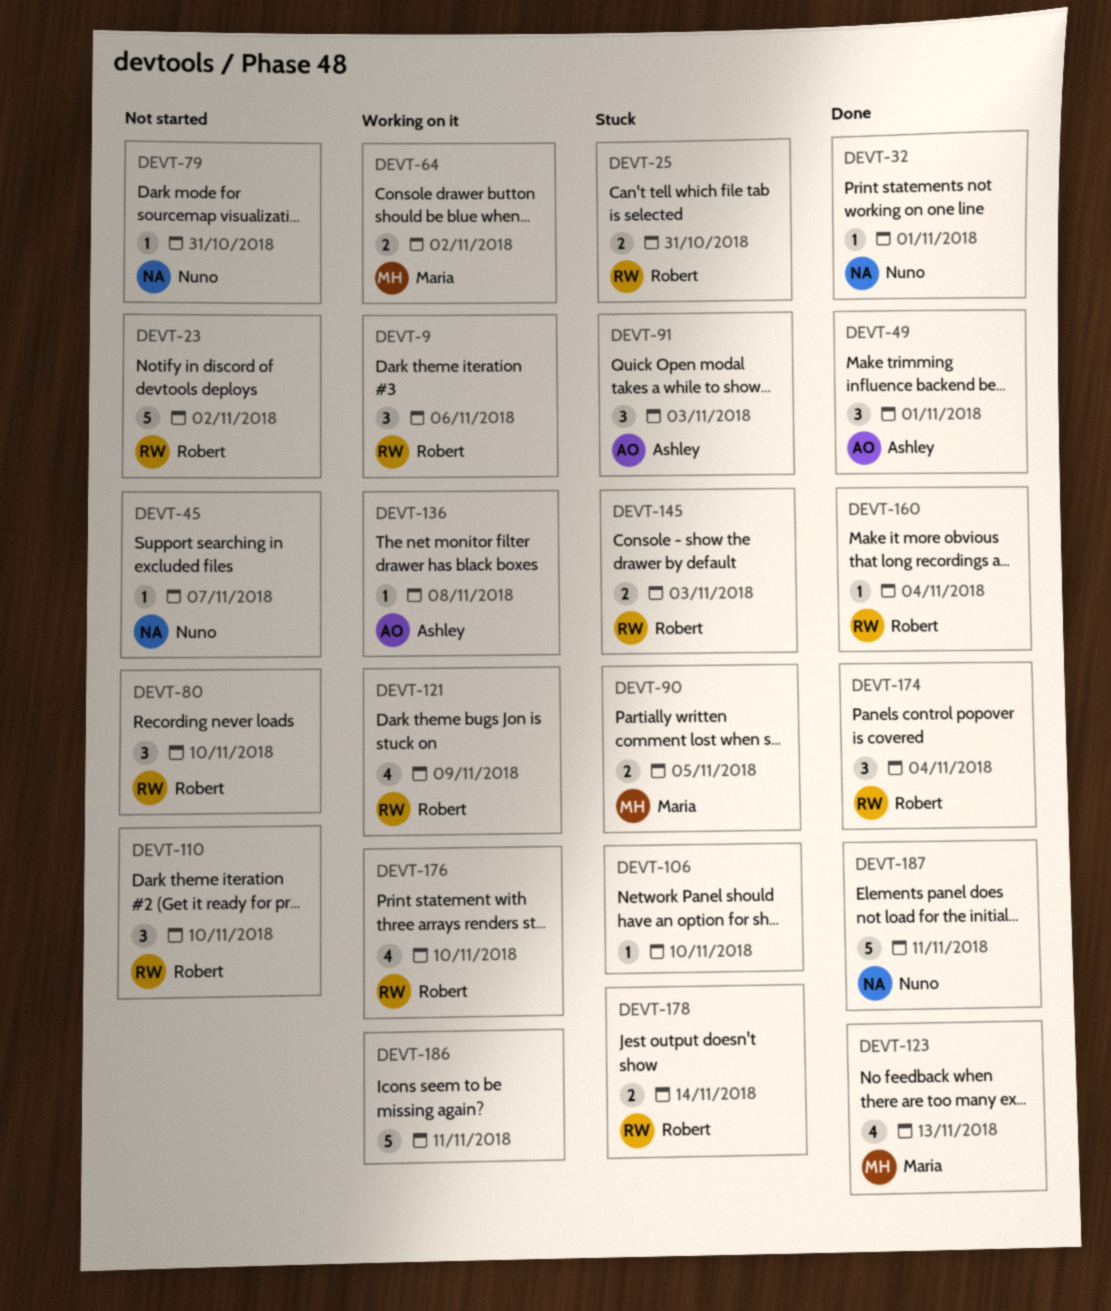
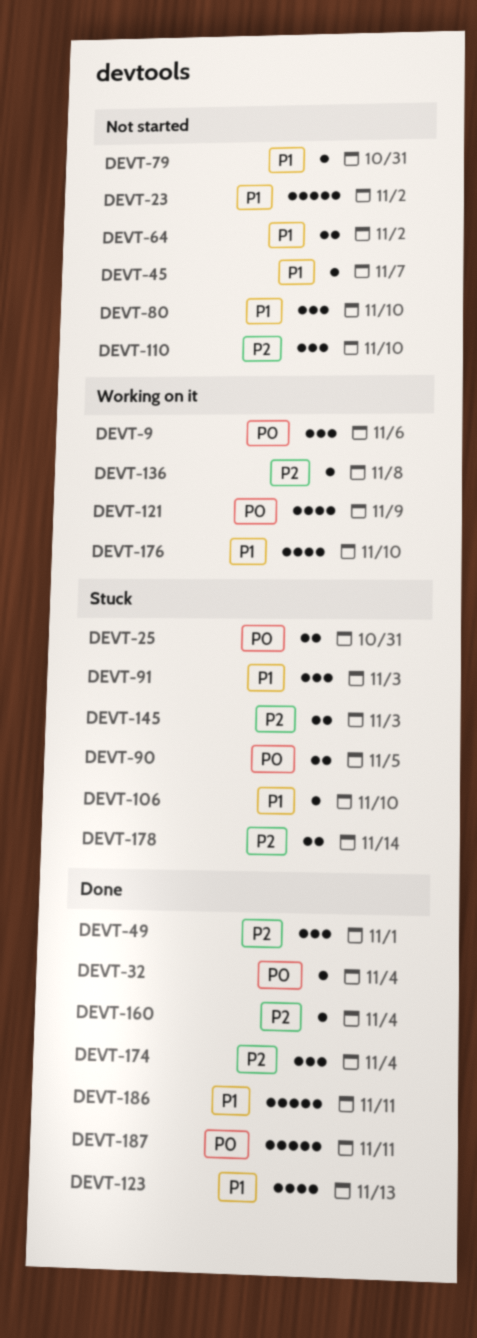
DEVT-32, due: Nov 1 -> Nov 4
DEVT-64, status: Working on it -> Not started
DEVT-186, status: Working on it -> Done

